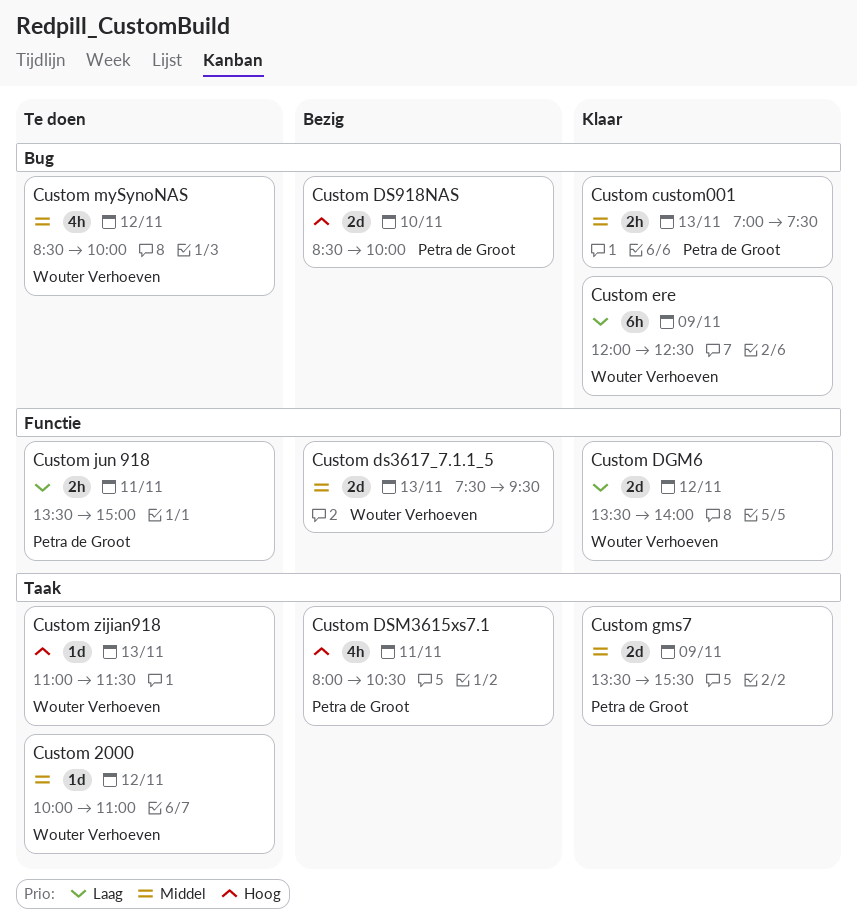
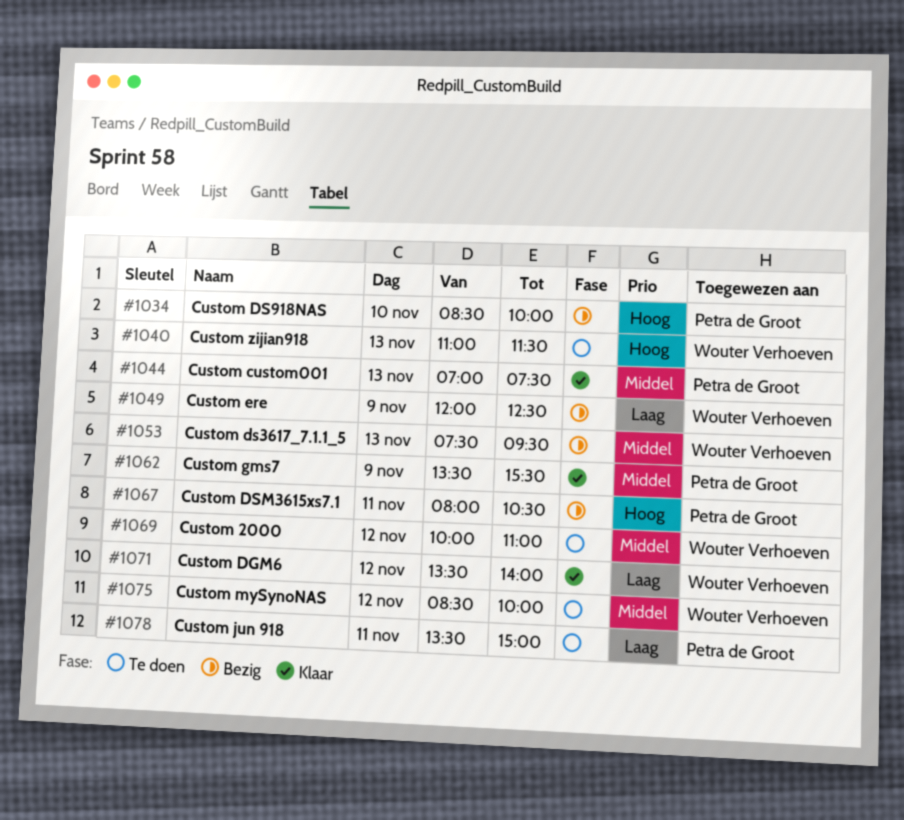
Custom ere, status: Klaar -> Bezig

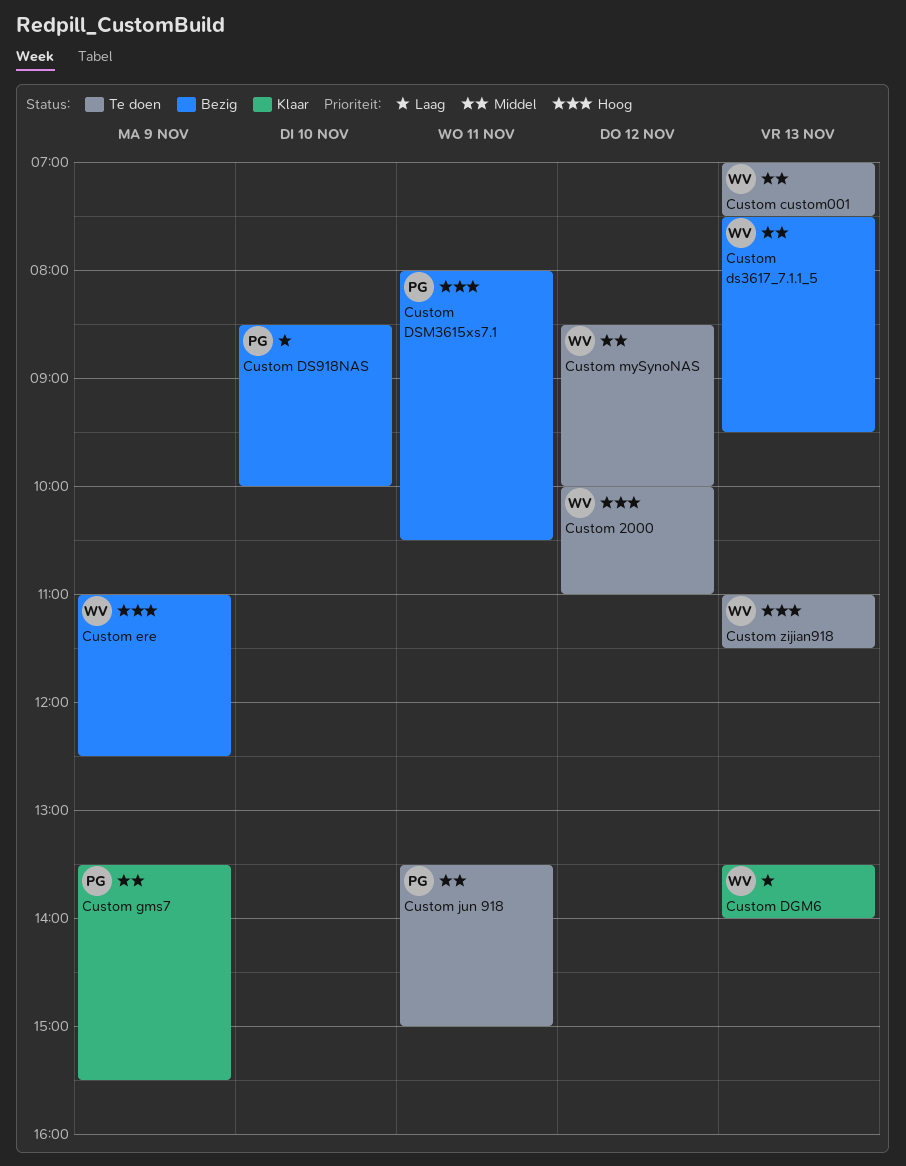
Custom 2000, priority: Middel -> Hoog
Custom custom001, status: Klaar -> Te doen
Custom custom001, owner: Petra de Groot -> Wouter Verhoeven
Custom DGM6, day: Nov 12 -> Nov 13
Custom DS918NAS, priority: Hoog -> Laag
Custom ere, priority: Laag -> Hoog
Custom ere, begins: 12:00 -> 11:00
Custom jun 918, priority: Laag -> Middel

